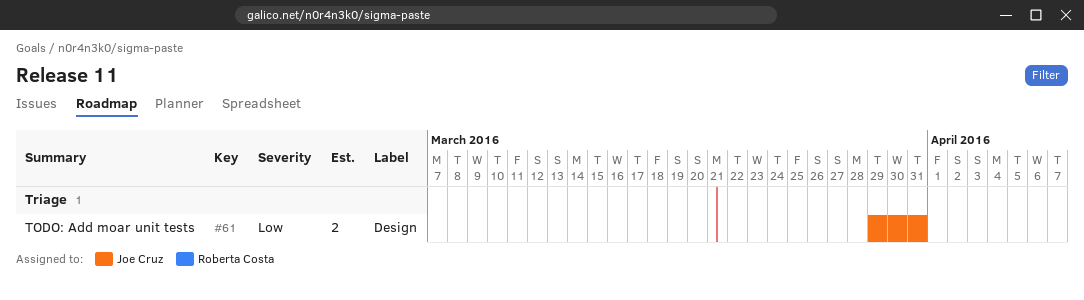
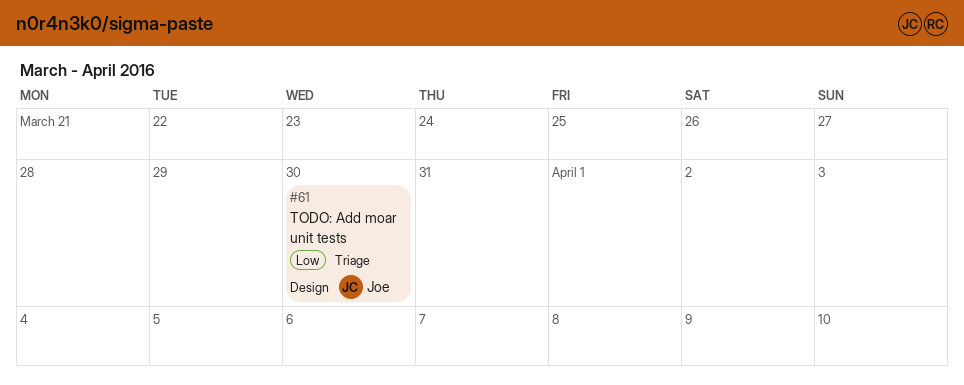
#61, due: Mar 31 -> Mar 30

